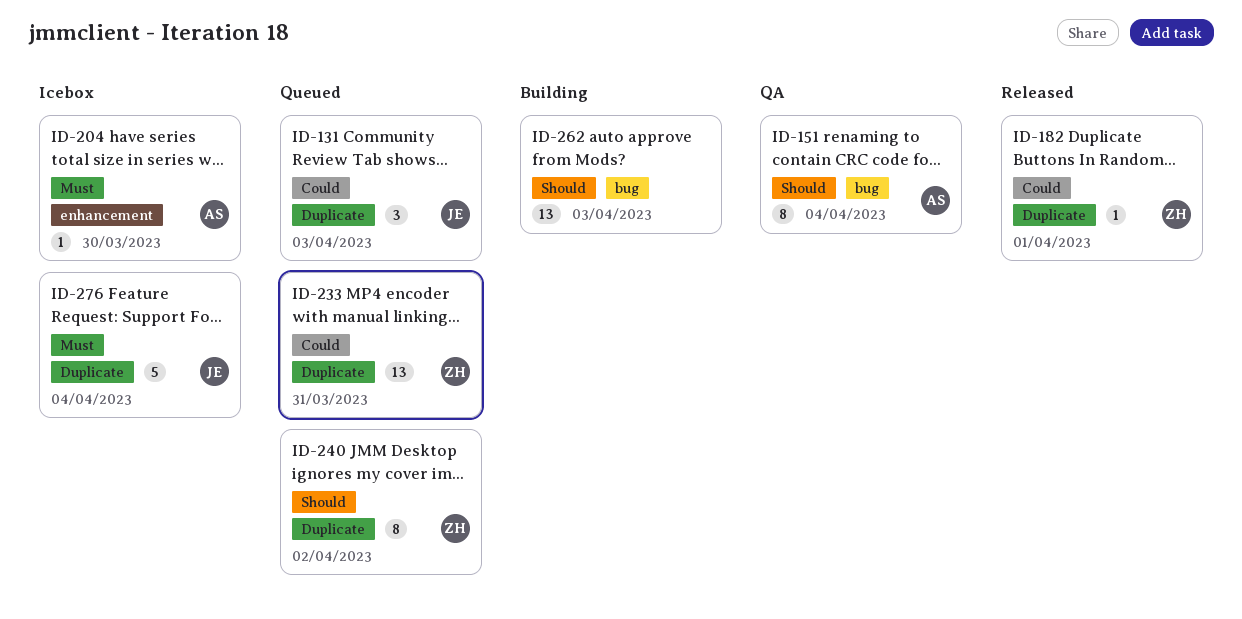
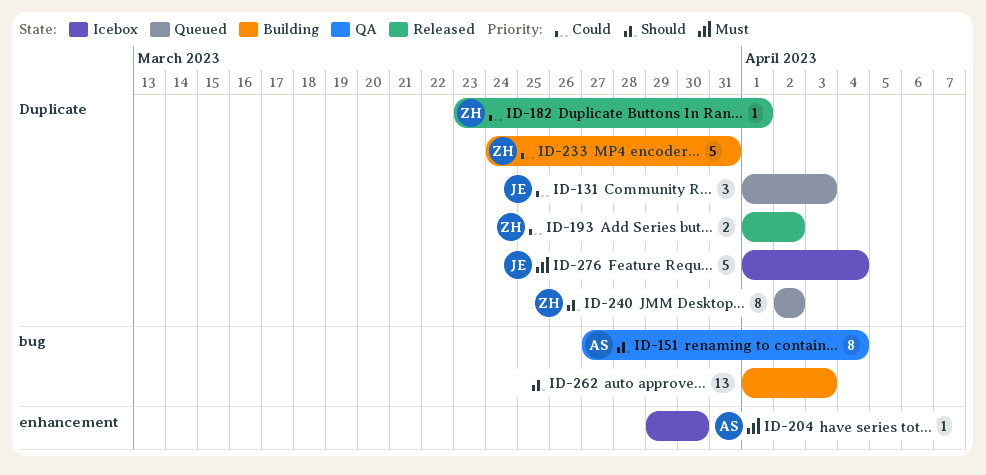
ID-193: none -> present
ID-233, status: Queued -> Building
ID-233, estimate: 13 -> 5

